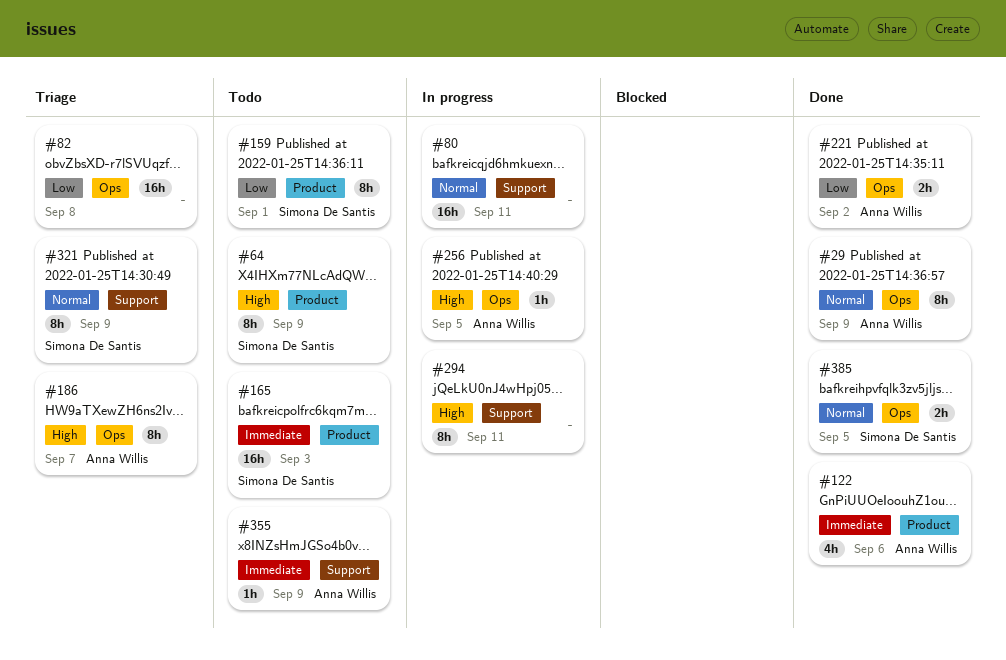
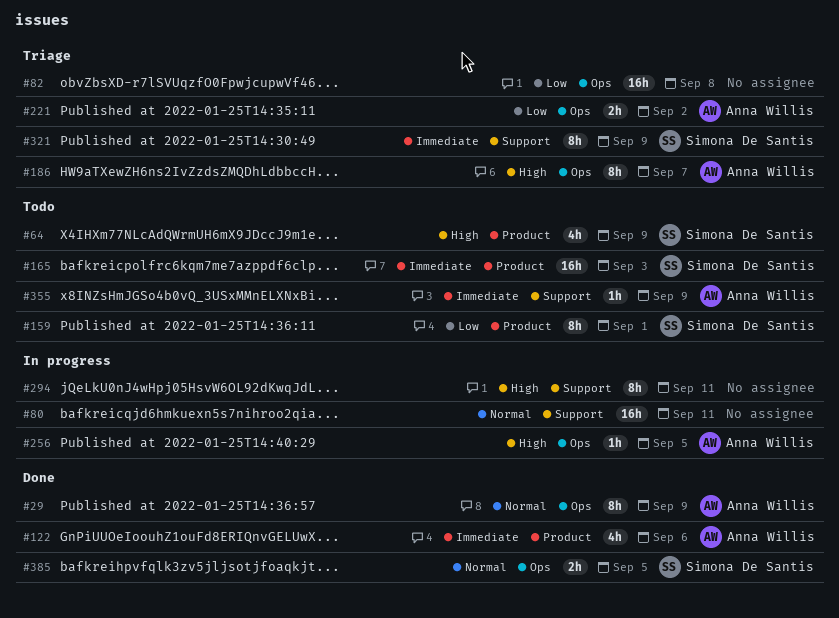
#64, estimate: 8h -> 4h
#221, status: Done -> Triage
#321, priority: Normal -> Immediate

